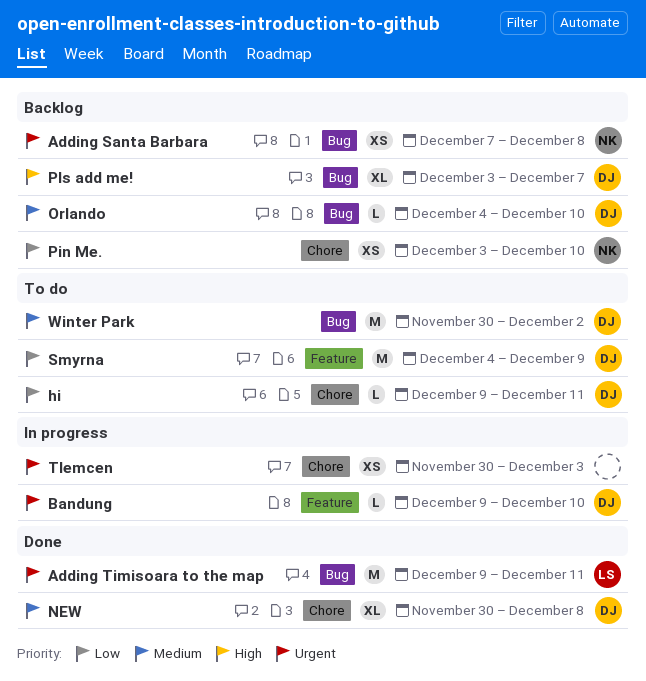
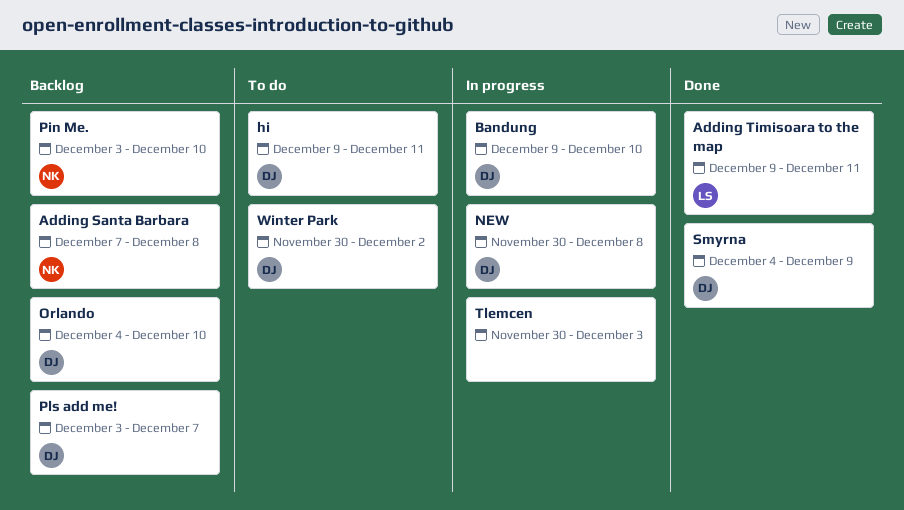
NEW, status: Done -> In progress
Smyrna, status: To do -> Done

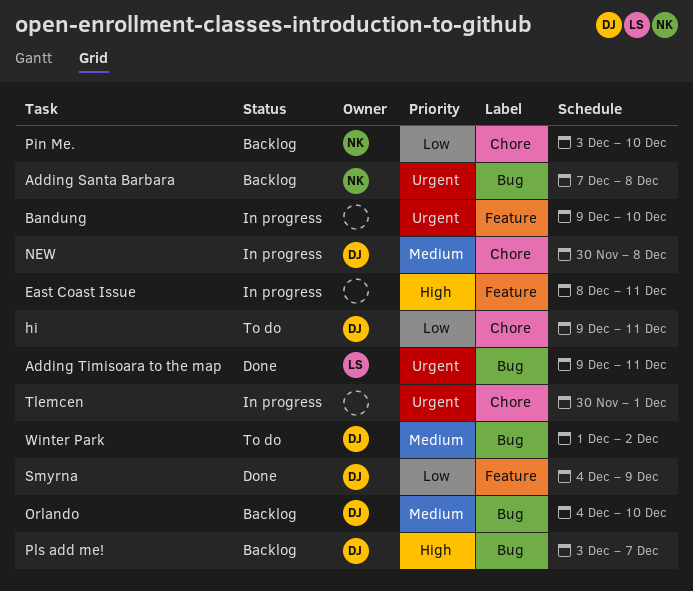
Bandung, owner: DJ -> none
East Coast Issue: none -> present
Tlemcen, due: Dec 3 -> Dec 1
Winter Park, start: Nov 30 -> Dec 1

